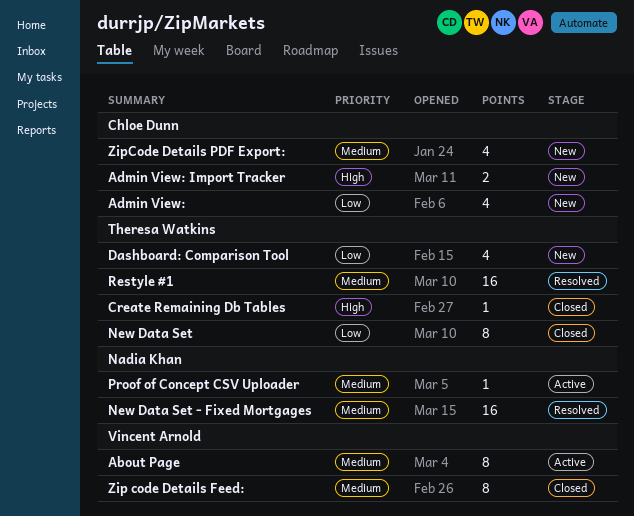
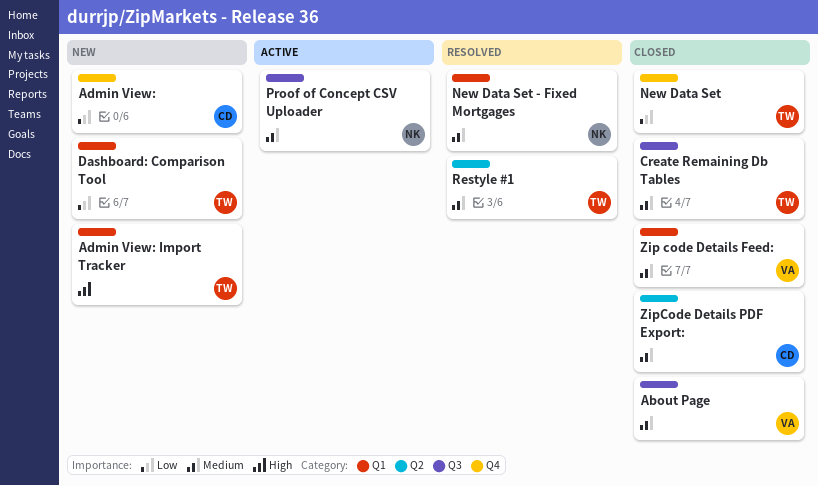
About Page, status: Active -> Closed
Admin View: Import Tracker, owner: Chloe Dunn -> Theresa Watkins
Create Remaining Db Tables, priority: High -> Medium
ZipCode Details PDF Export:, status: New -> Closed

